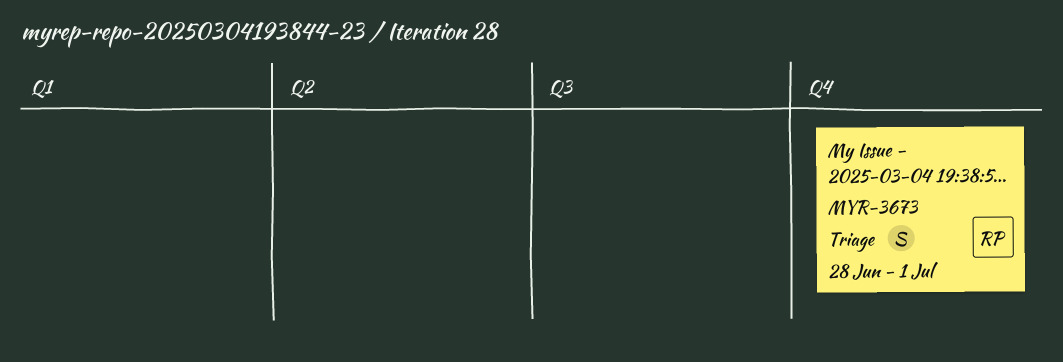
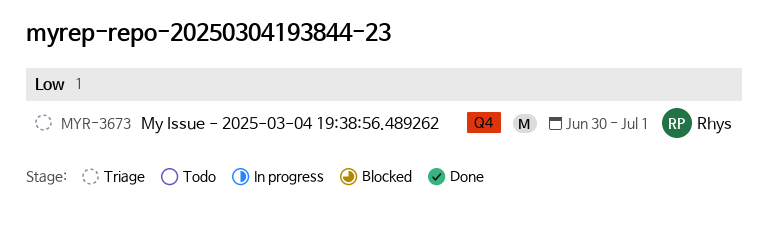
MYR-3673, estimate: S -> M
MYR-3673, start: Jun 28 -> Jun 30

